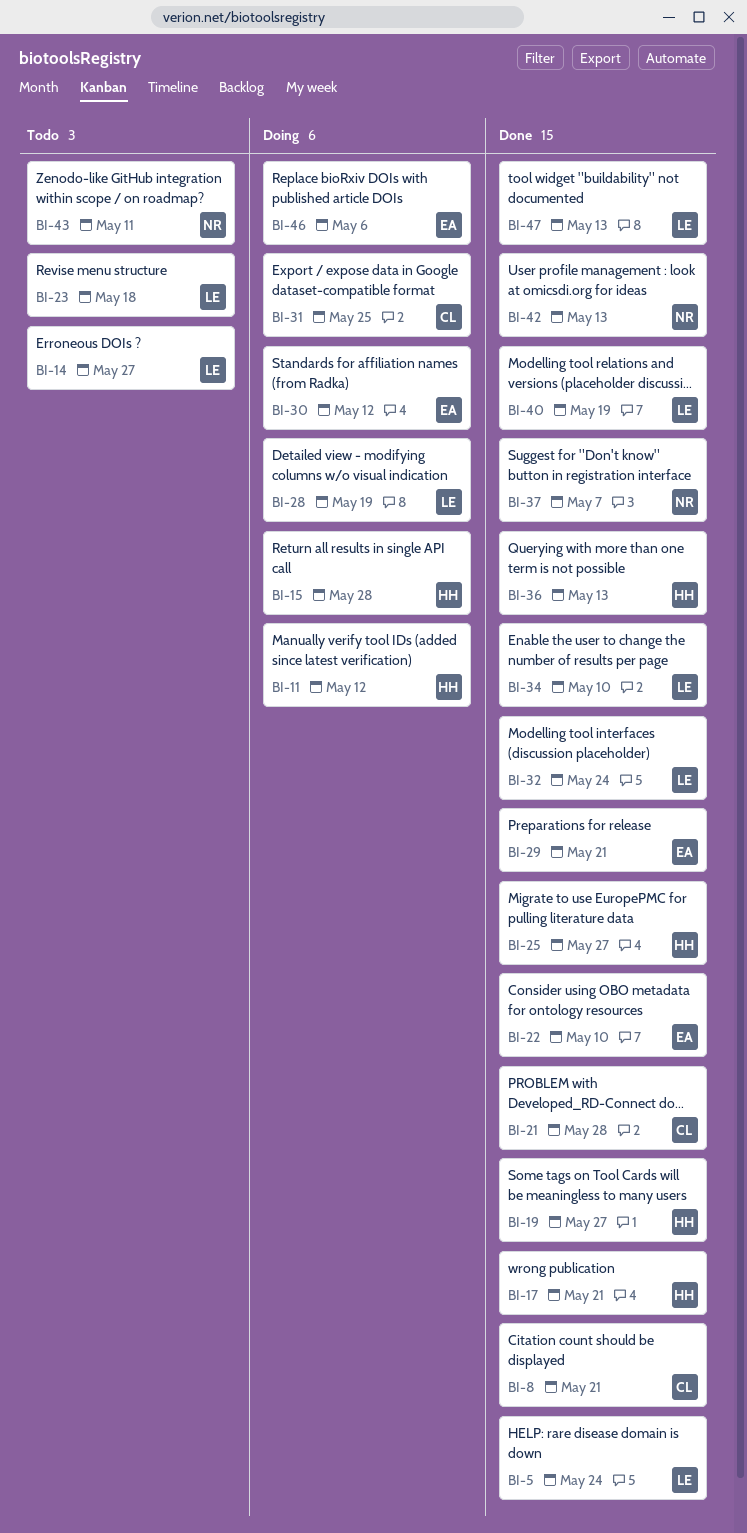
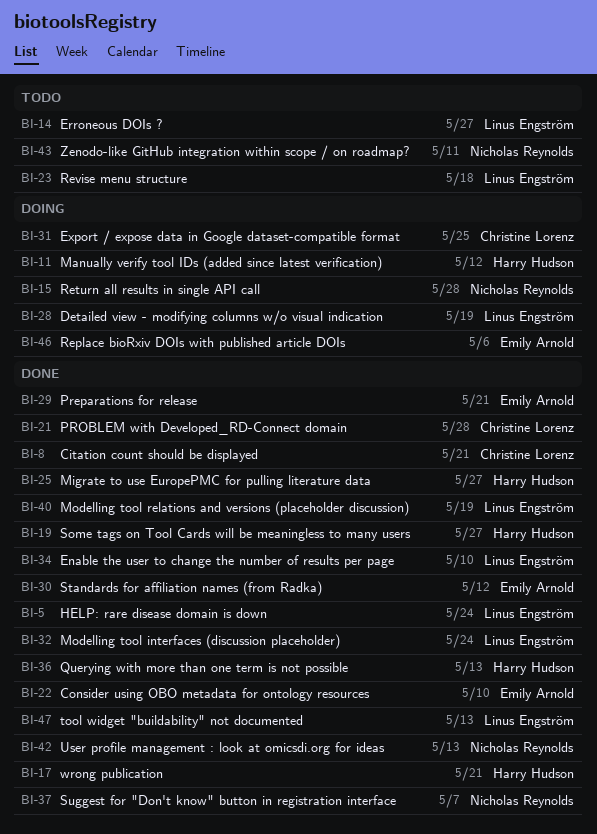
BI-15, owner: Harry Hudson -> Nicholas Reynolds
BI-30, status: Doing -> Done

